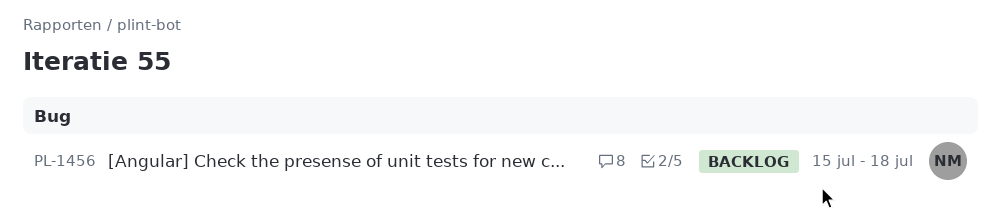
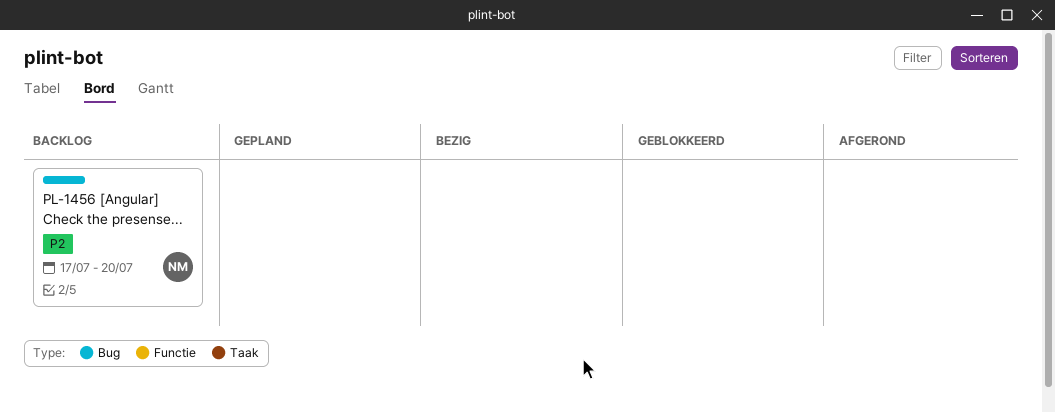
PL-1456, start: Jul 15 -> Jul 17
PL-1456, due: Jul 18 -> Jul 20

